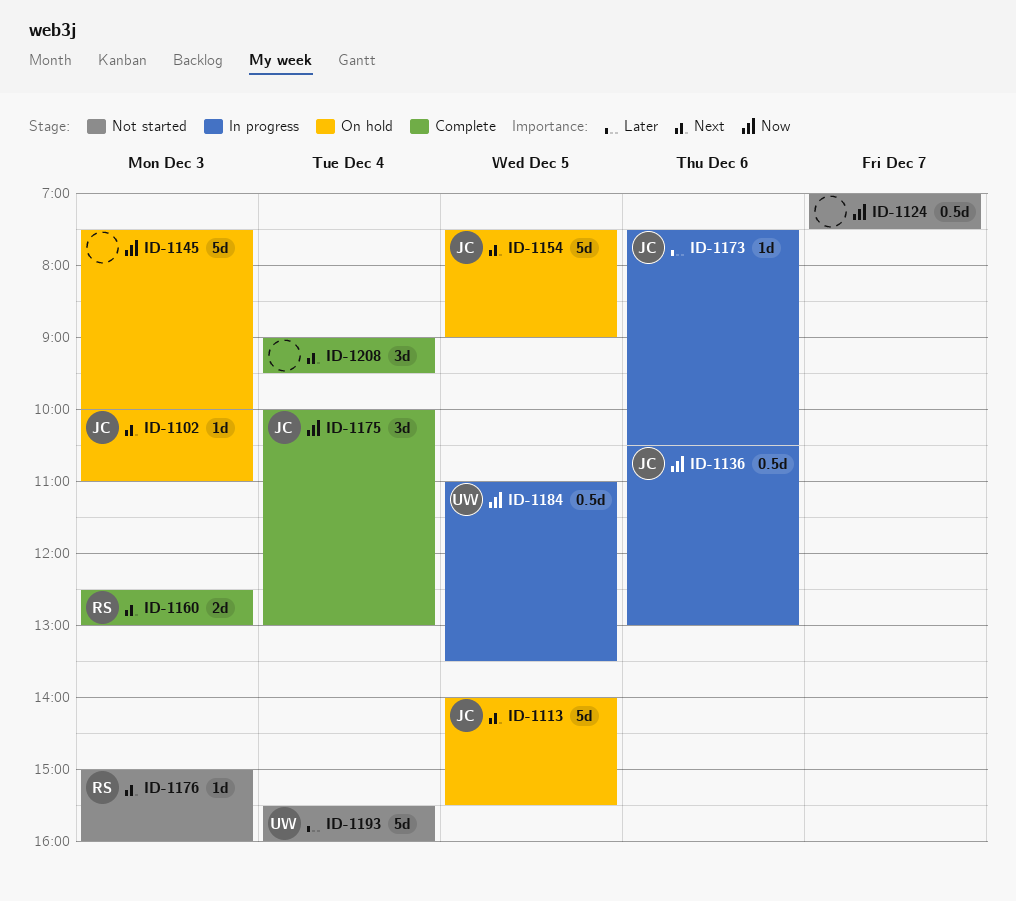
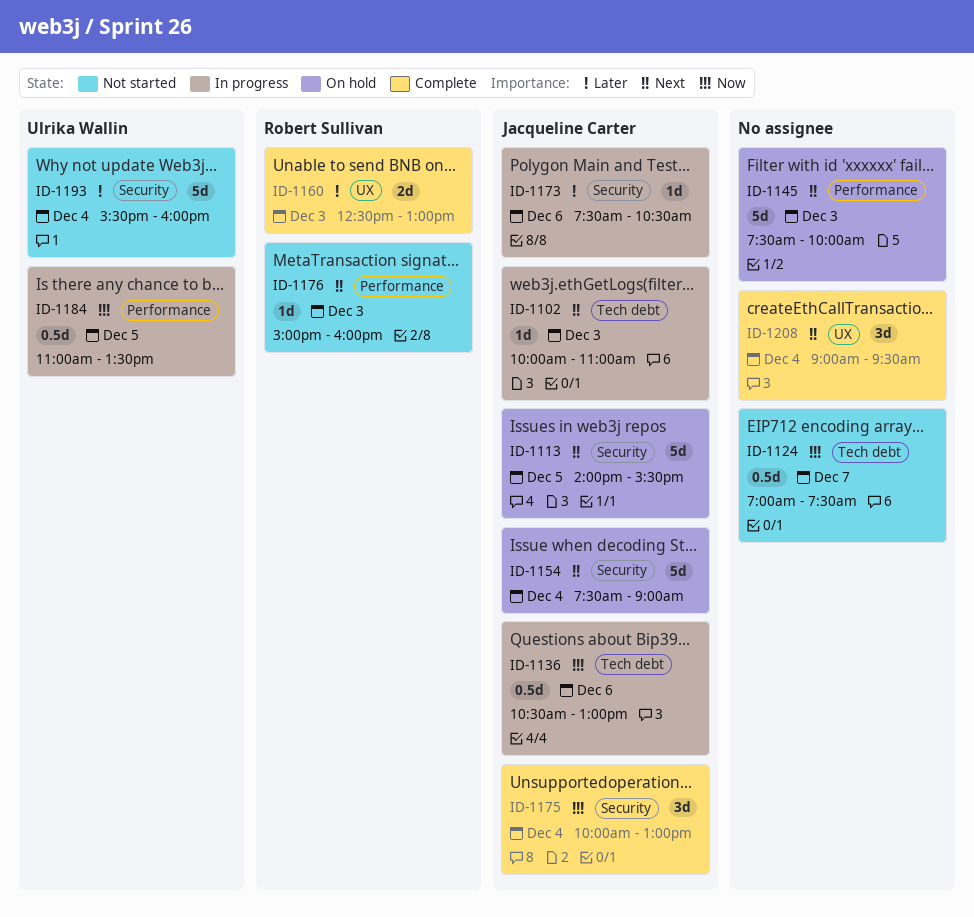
ID-1102, status: On hold -> In progress
ID-1145, priority: Now -> Next
ID-1154, day: Dec 5 -> Dec 4
ID-1160, priority: Next -> Later

